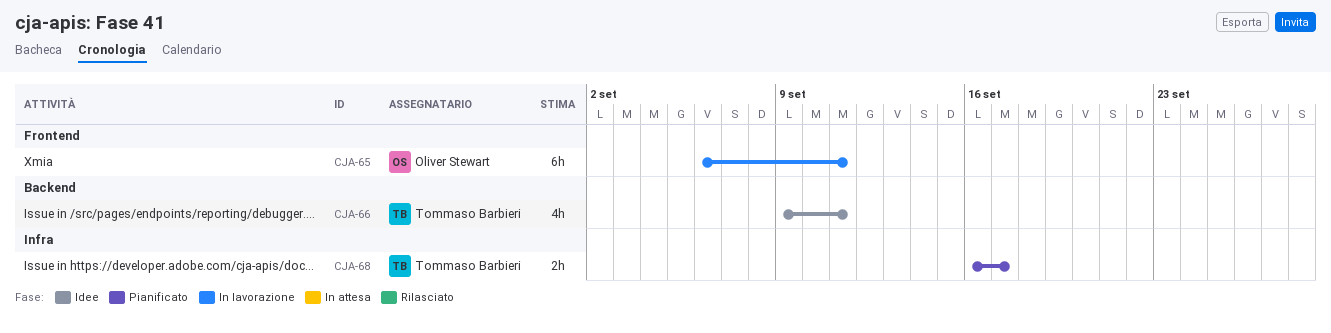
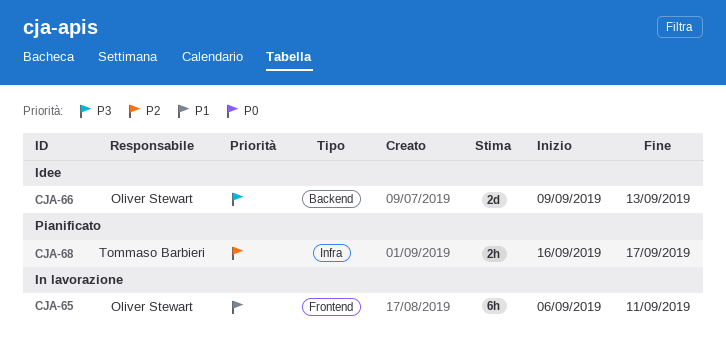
CJA-66, owner: Tommaso Barbieri -> Oliver Stewart
CJA-66, estimate: 4h -> 2d
CJA-66, due: Sep 11 -> Sep 13

